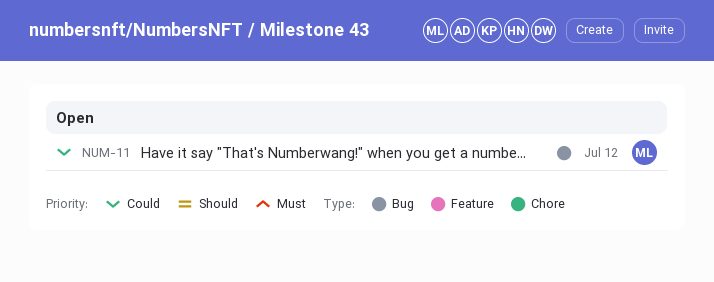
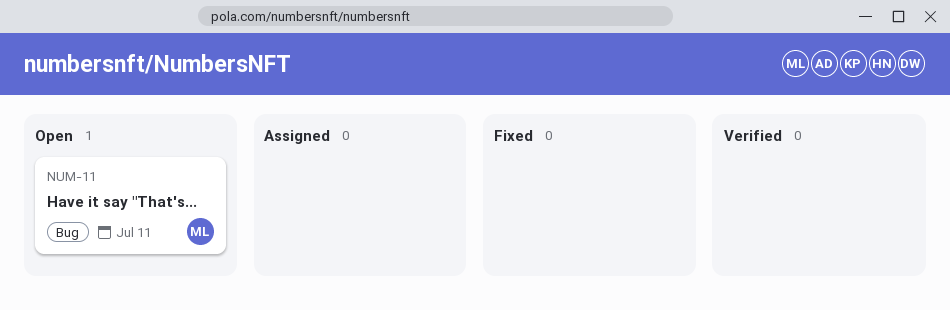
NUM-11, due: Jul 12 -> Jul 11

